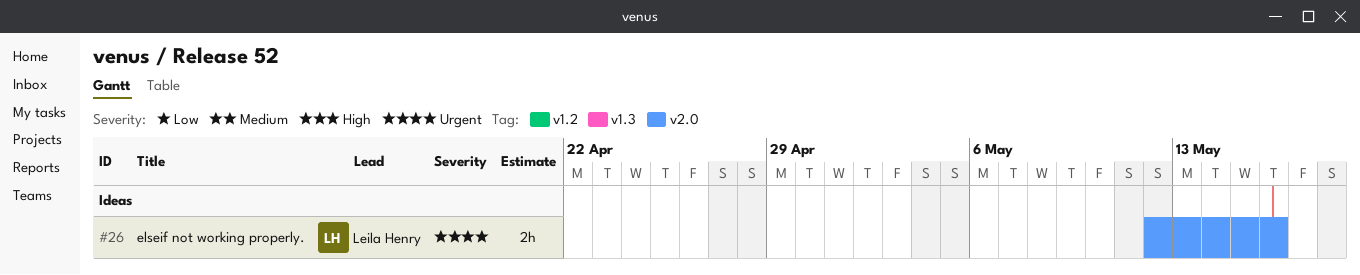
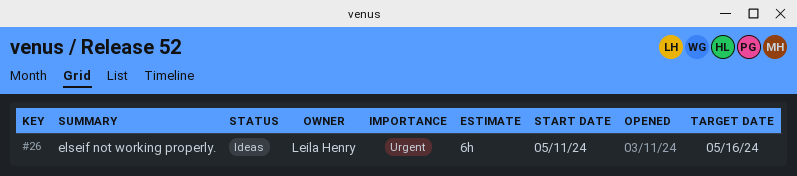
#26, estimate: 2h -> 6h
#26, start: May 12 -> May 11

